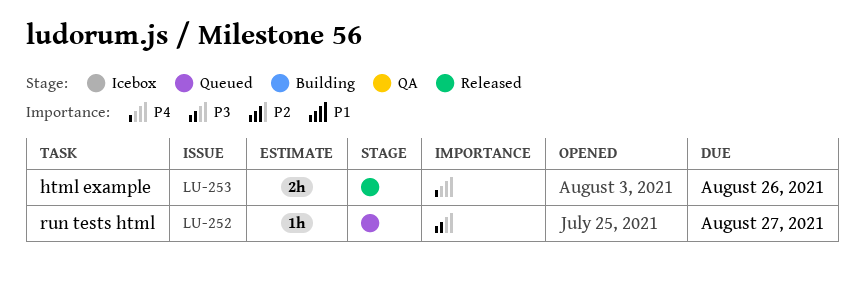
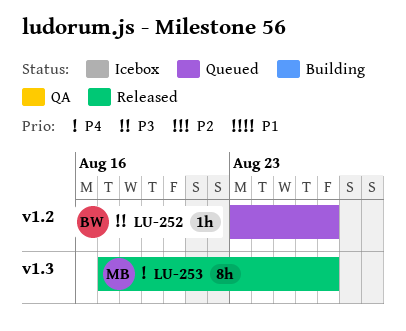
LU-253, estimate: 2h -> 8h
LU-253, due: Aug 26 -> Aug 27

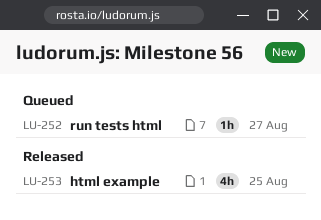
LU-253, estimate: 8h -> 4h
LU-253, due: Aug 27 -> Aug 25

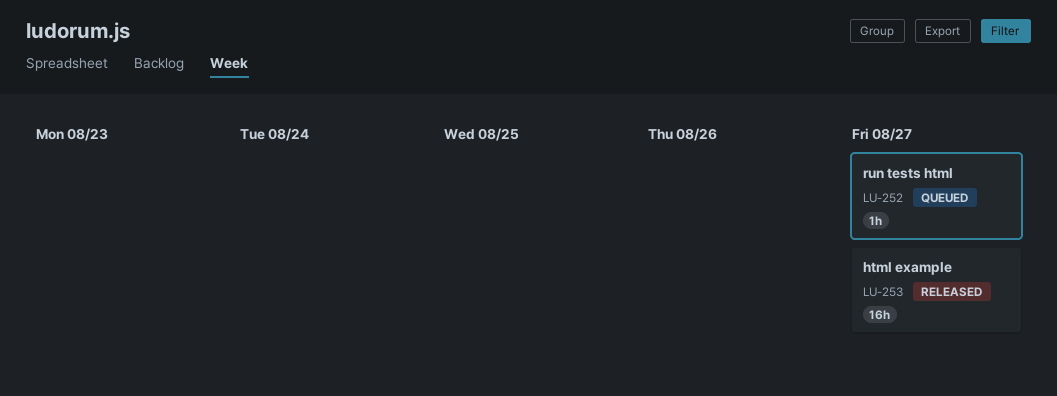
LU-253, estimate: 4h -> 16h
LU-253, due: Aug 25 -> Aug 27

